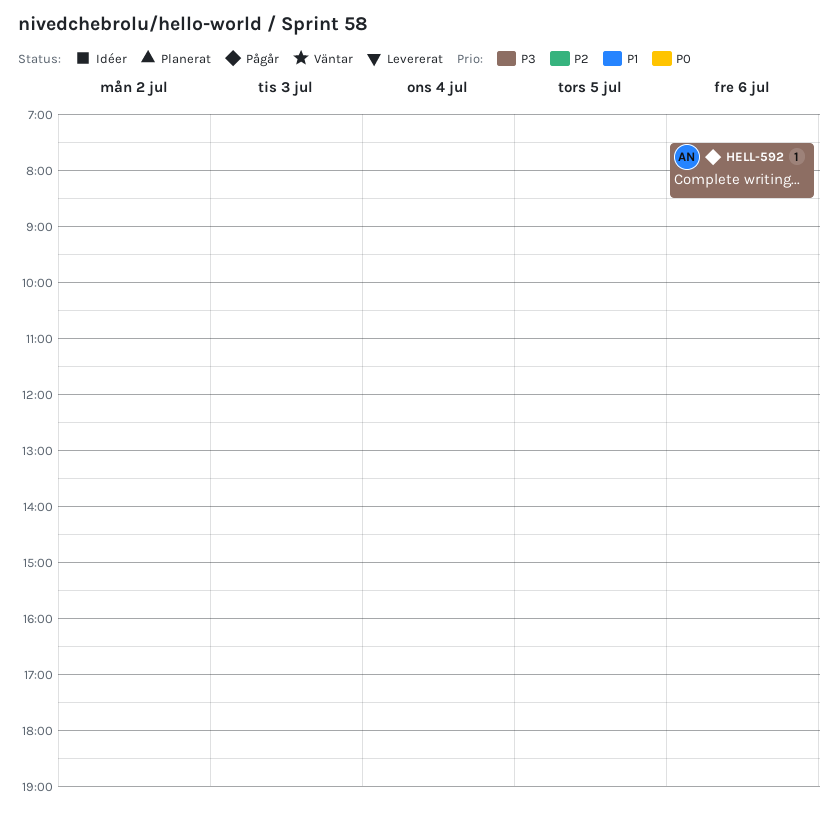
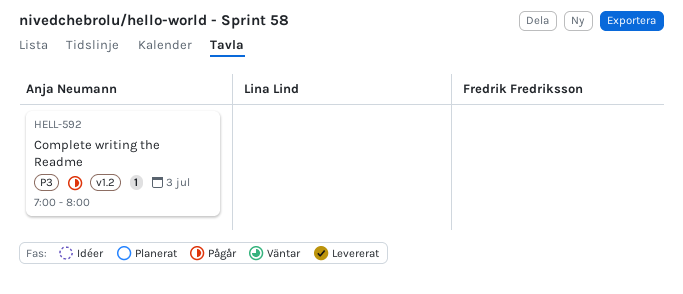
HELL-592, day: Jul 6 -> Jul 3
HELL-592, begins: 07:30 -> 07:00
HELL-592, ends: 08:30 -> 08:00

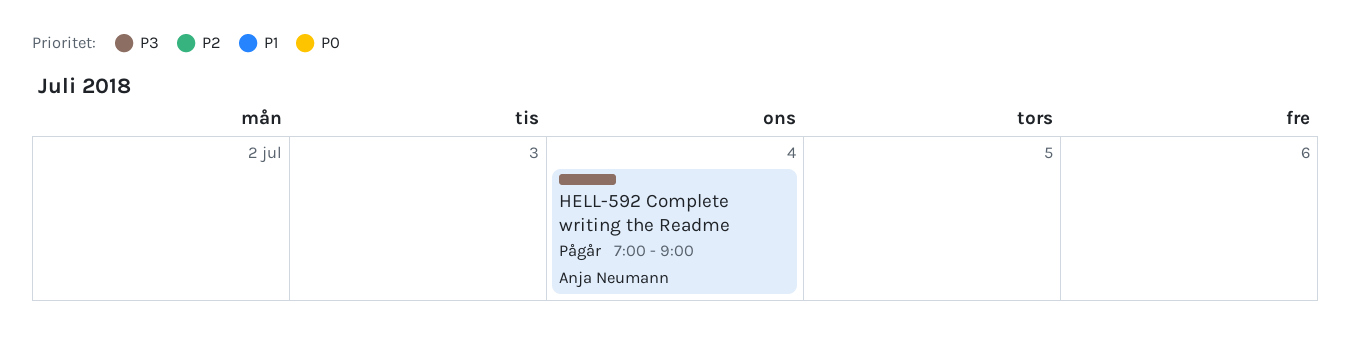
HELL-592, day: Jul 3 -> Jul 4
HELL-592, ends: 08:00 -> 09:00

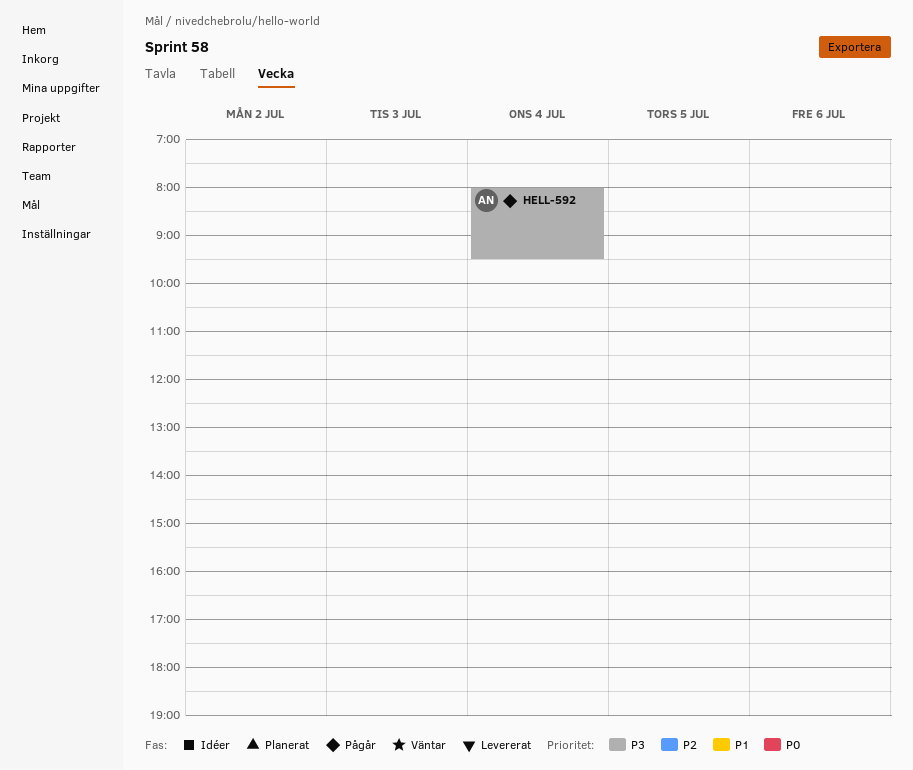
HELL-592, begins: 07:00 -> 08:00
HELL-592, ends: 09:00 -> 09:30

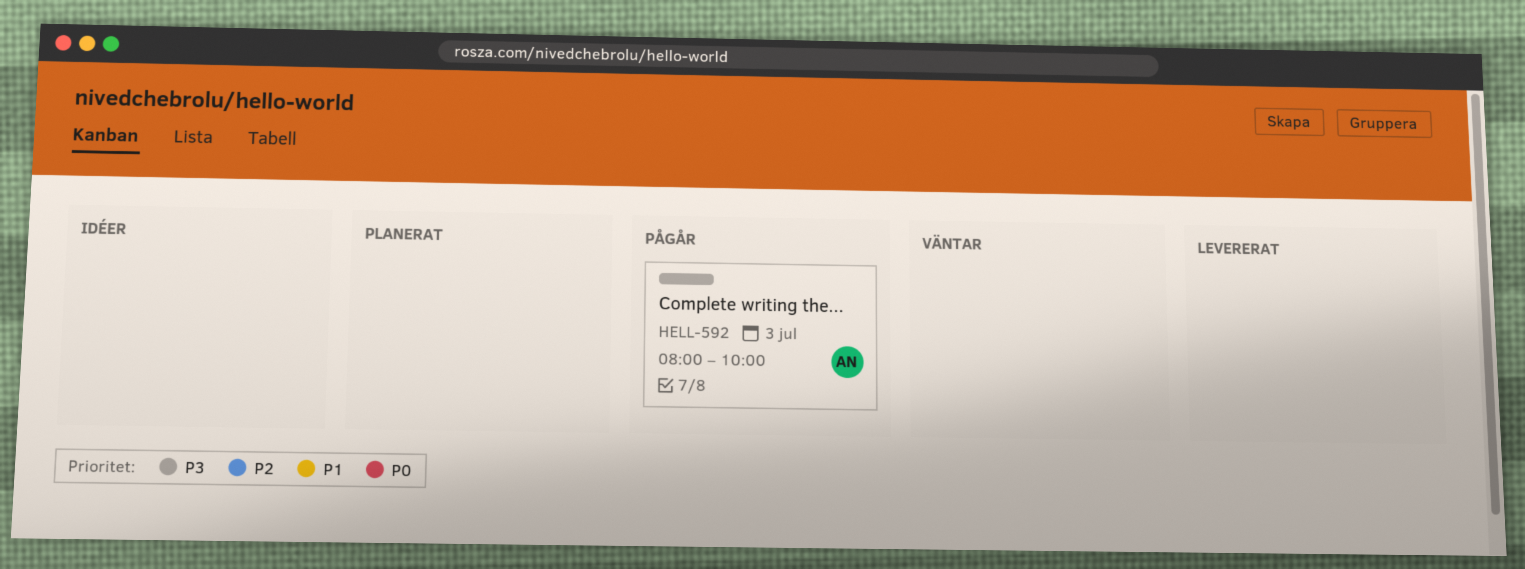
HELL-592, day: Jul 4 -> Jul 3
HELL-592, ends: 09:30 -> 10:00

